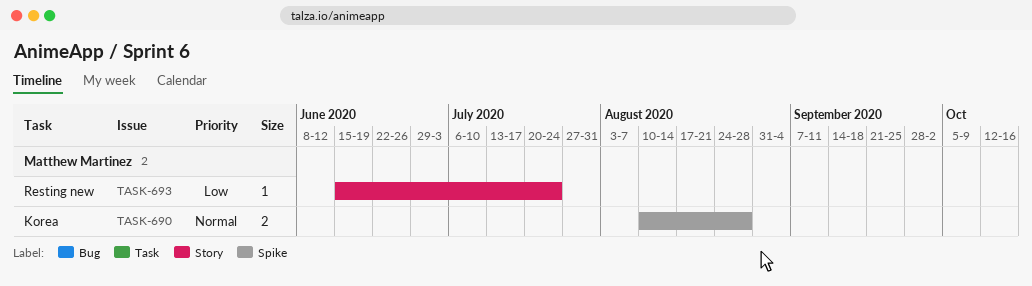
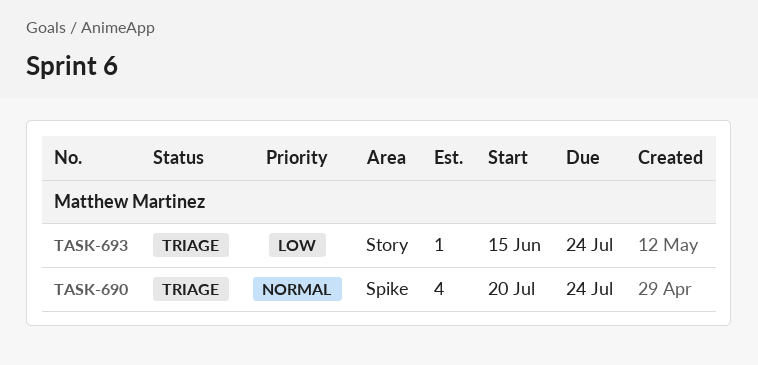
TASK-690, estimate: 2 -> 4
TASK-690, start: Aug 10 -> Jul 20
TASK-690, due: Aug 28 -> Jul 24

